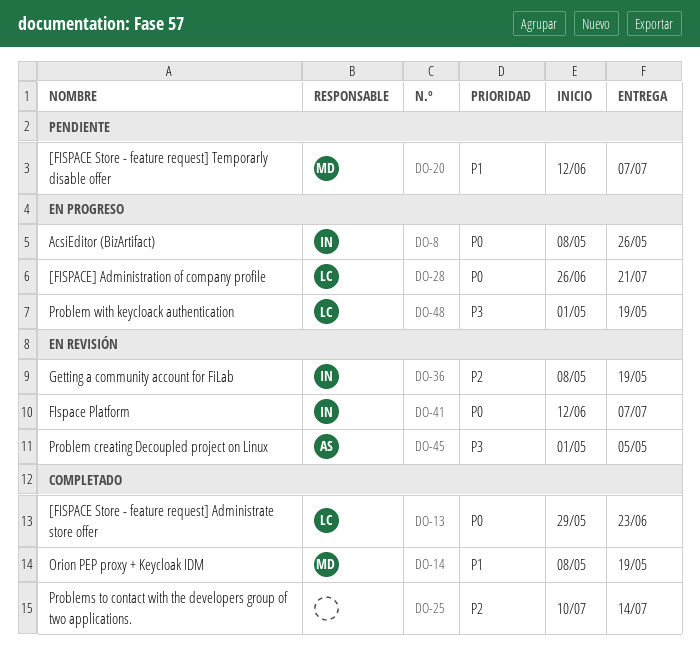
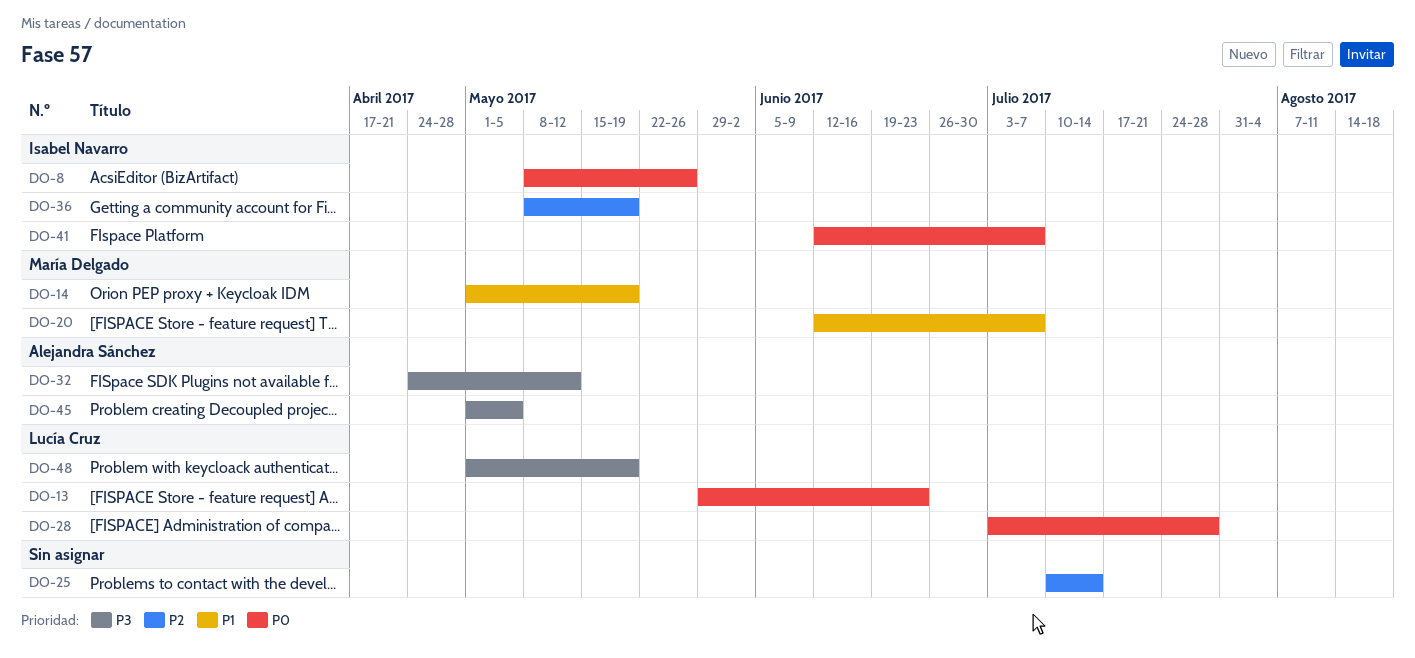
DO-14, start: May 8 -> May 1
DO-28, start: Jun 26 -> Jul 3
DO-28, due: Jul 21 -> Jul 28
DO-32: none -> present

